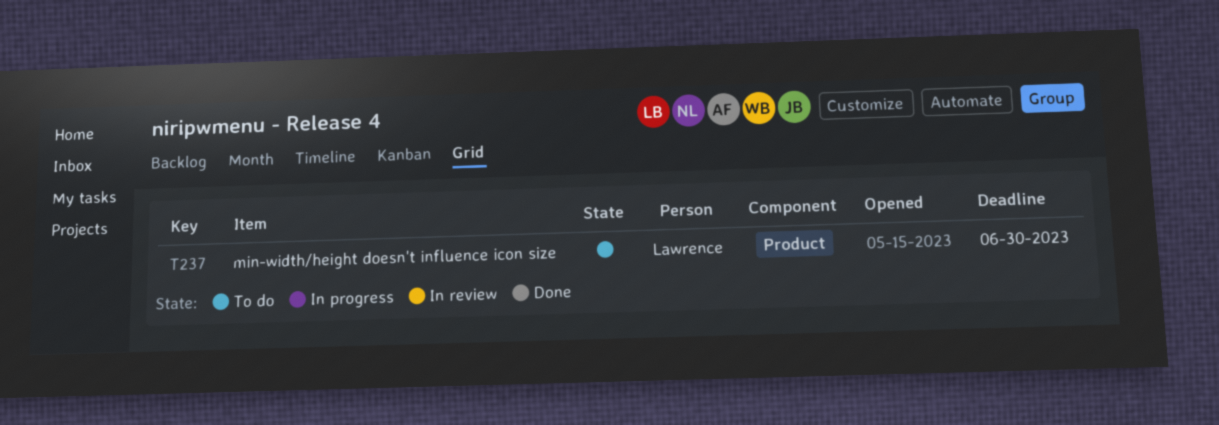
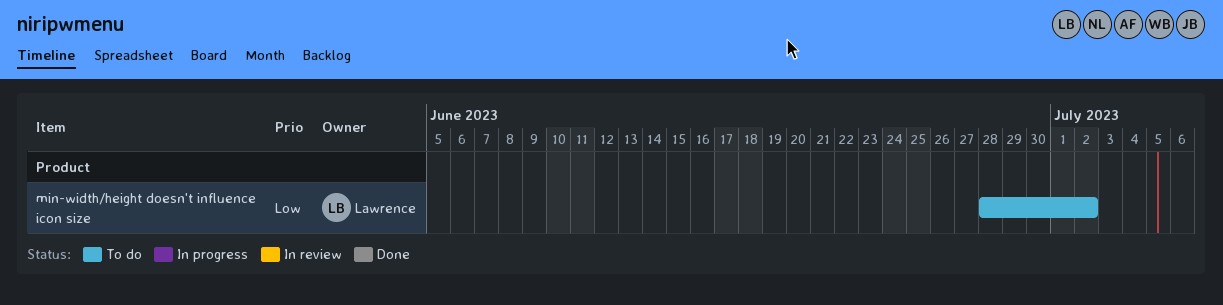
min-width/height doesn't influence icon size, due: Jun 30 -> Jul 2

